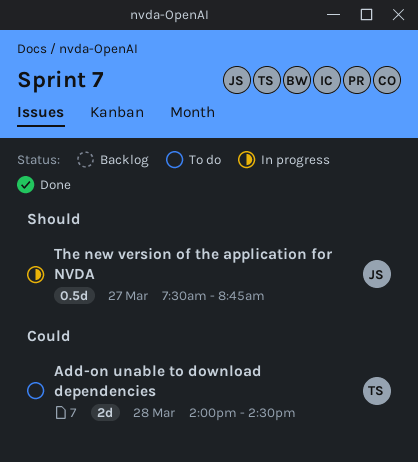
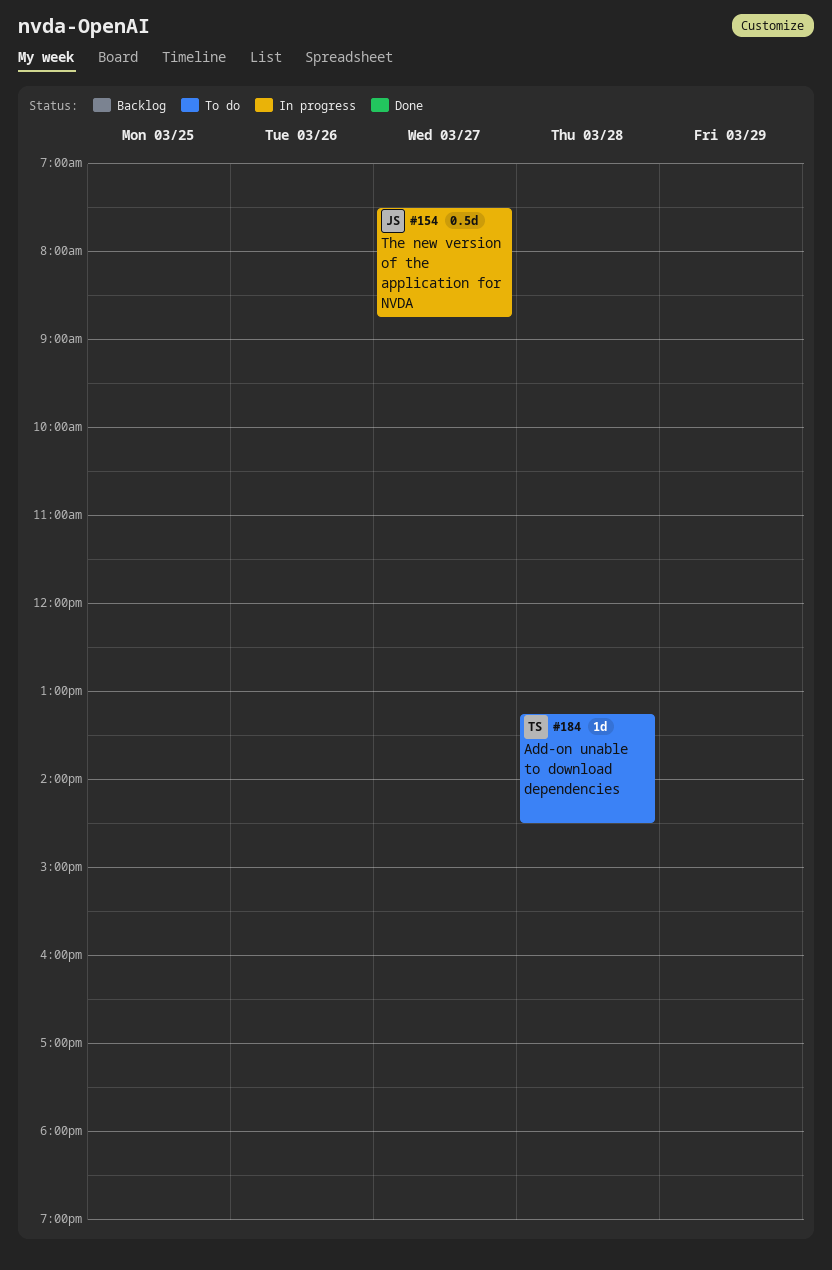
Add-on unable to download dependencies, estimate: 2d -> 1d
Add-on unable to download dependencies, begins: 14:00 -> 13:15

